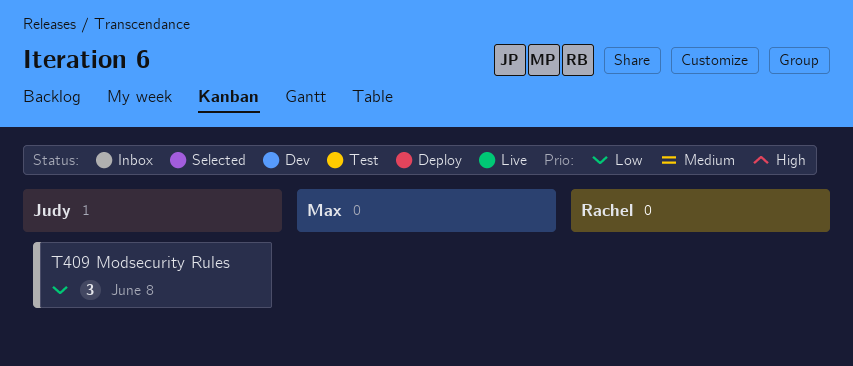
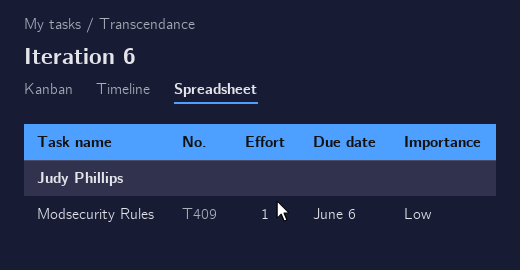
T409, estimate: 3 -> 1
T409, due: Jun 8 -> Jun 6

